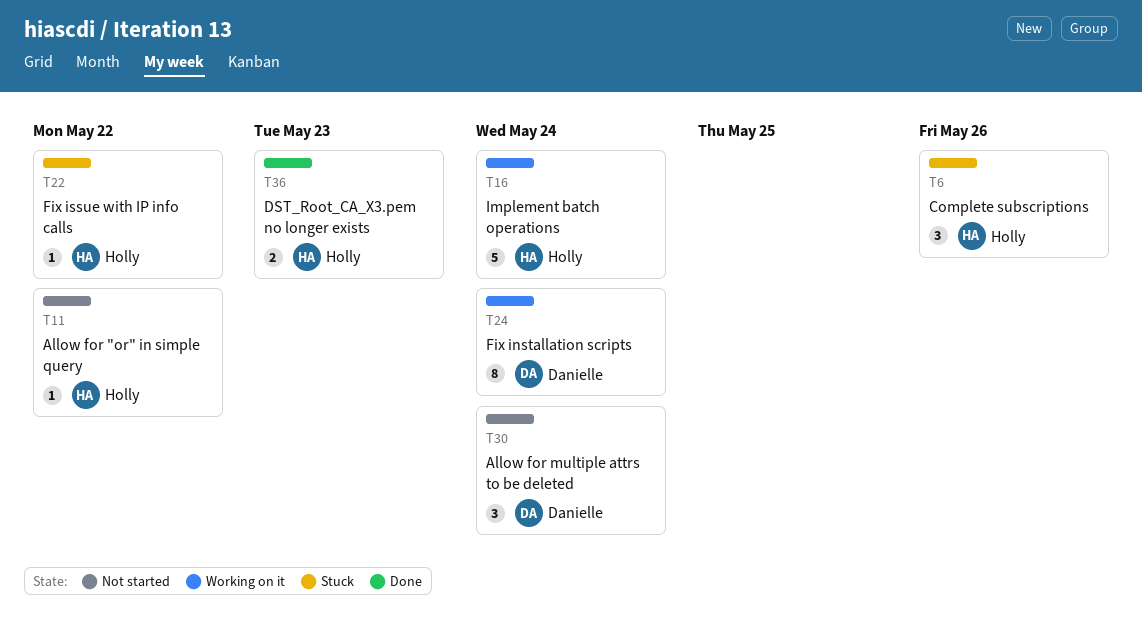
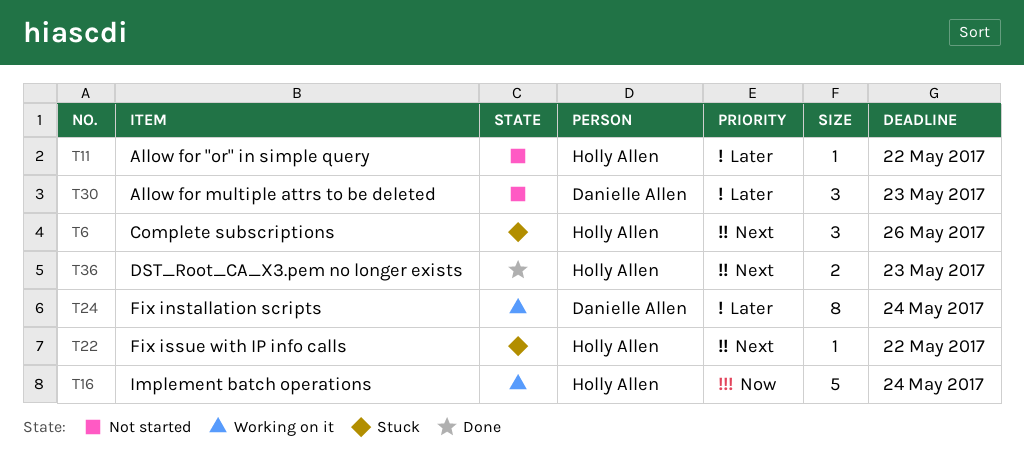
T30, due: May 24 -> May 23

